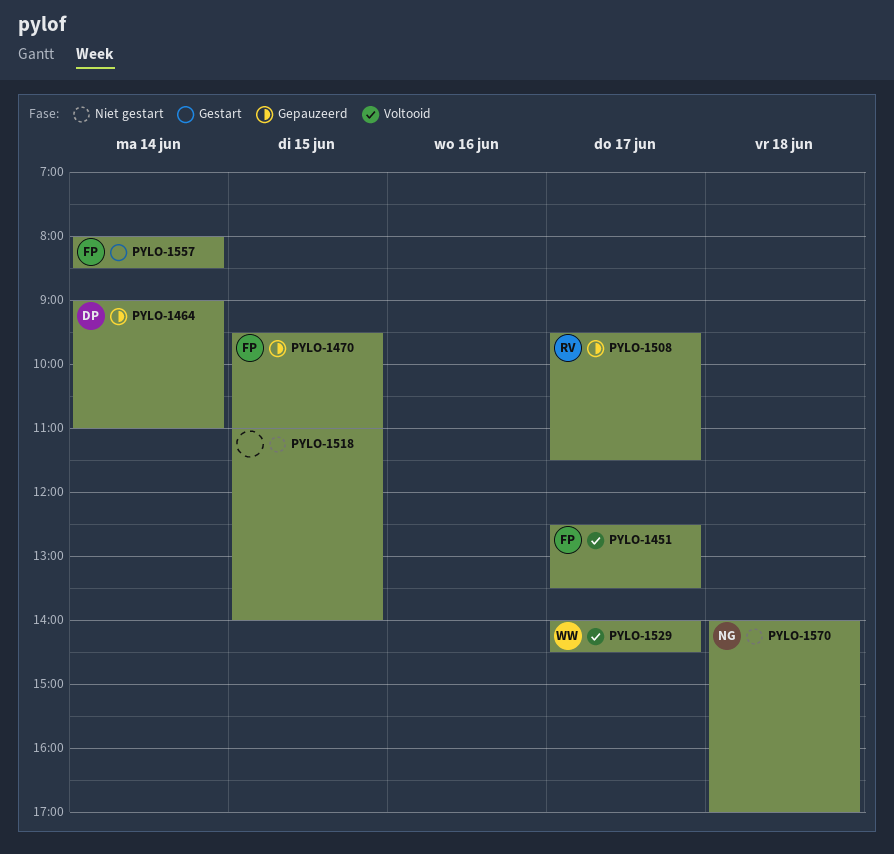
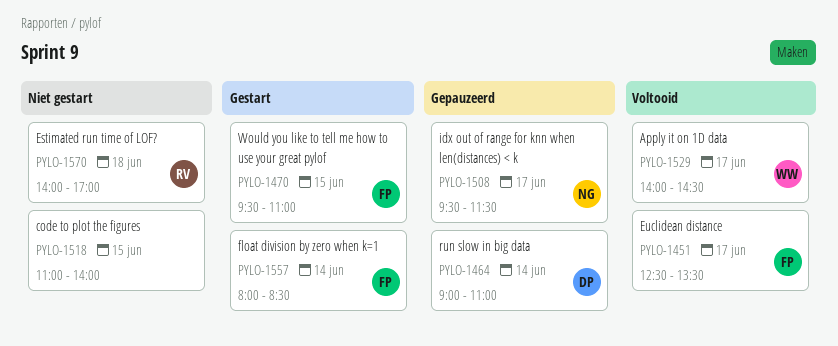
PYLO-1470, status: Gepauzeerd -> Gestart
PYLO-1508, owner: RV -> NG
PYLO-1570, owner: NG -> RV

